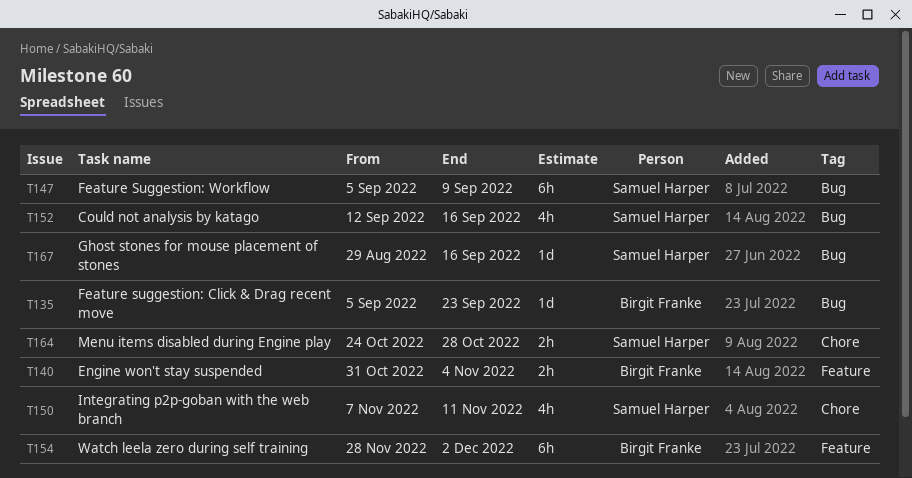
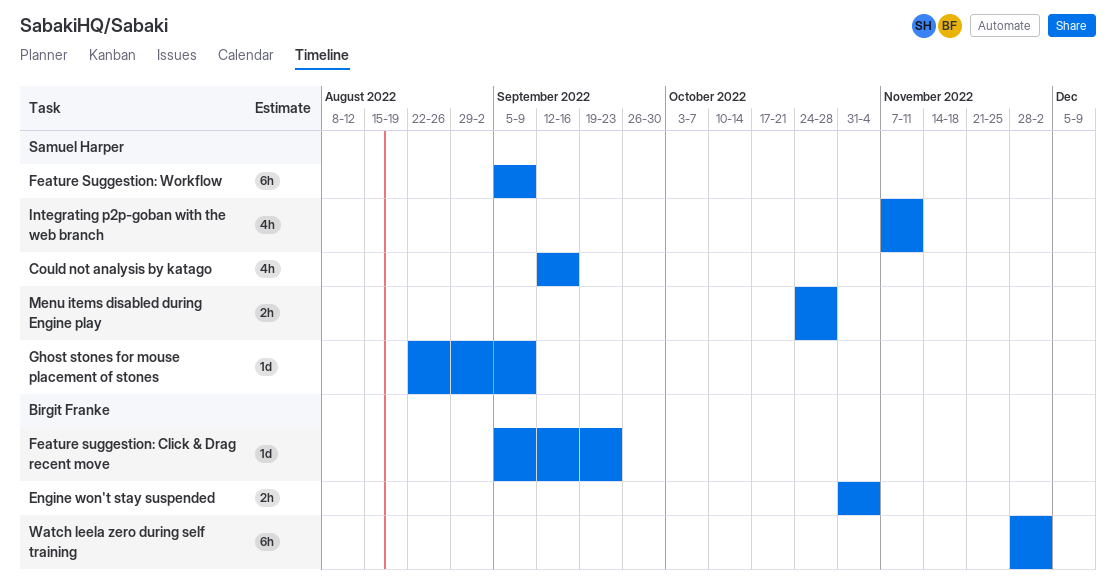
Ghost stones for mouse placement of stones, start: Aug 29 -> Aug 22
Ghost stones for mouse placement of stones, due: Sep 16 -> Sep 9

